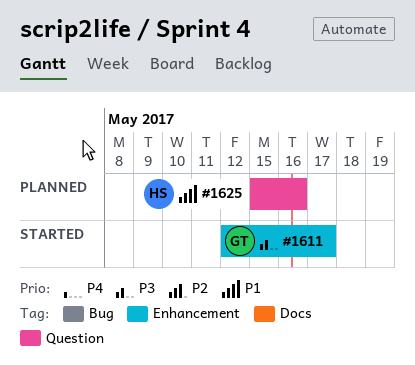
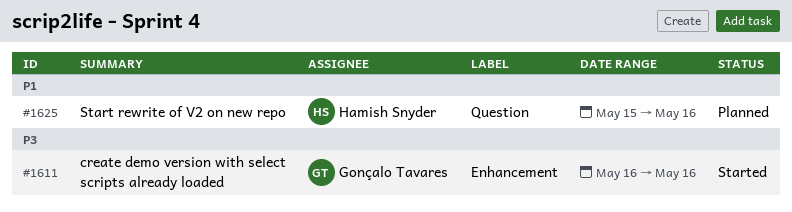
#1611, start: May 12 -> May 16
#1611, due: May 17 -> May 16

